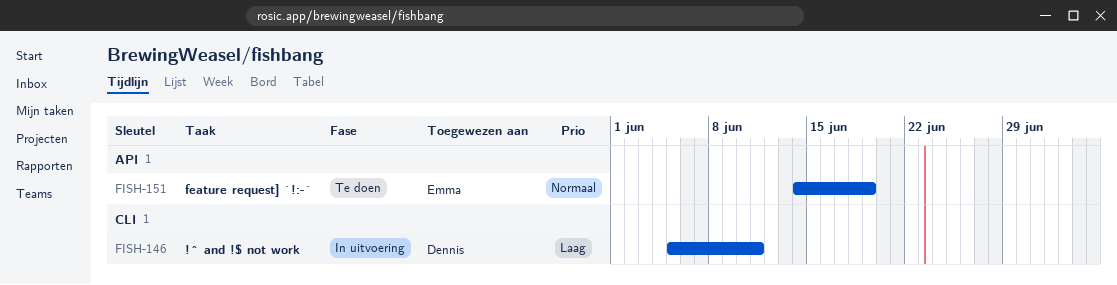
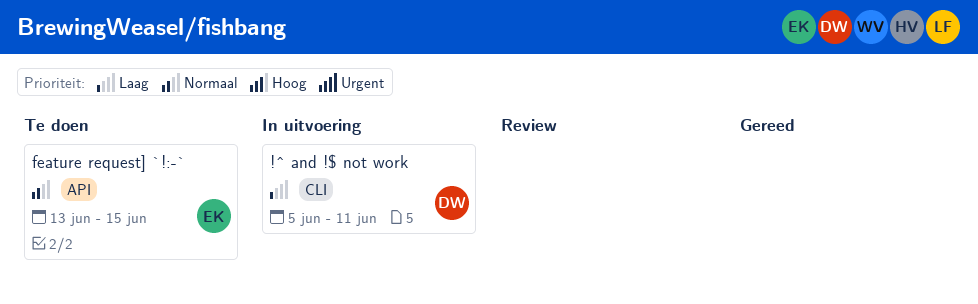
feature request] `!:-`, start: Jun 14 -> Jun 13
feature request] `!:-`, due: Jun 19 -> Jun 15

